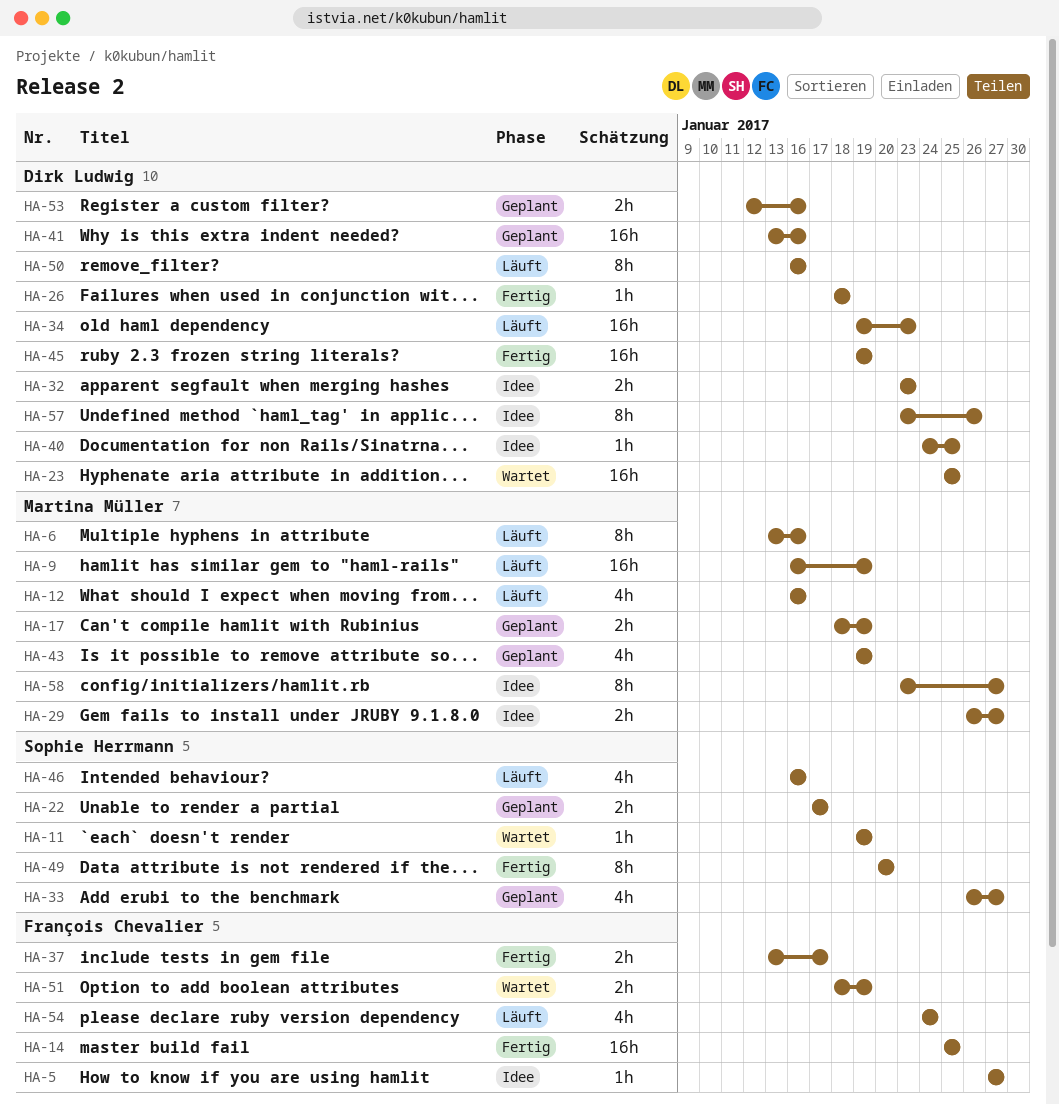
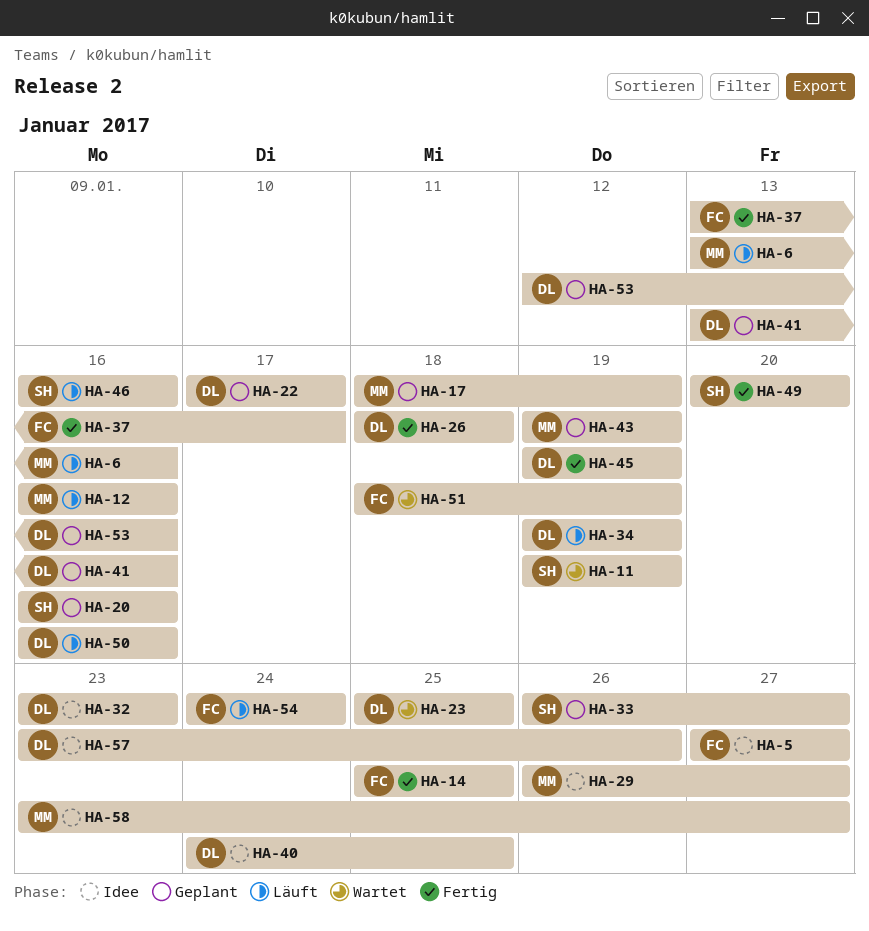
HA-9: present -> none
HA-20: none -> present
HA-22, owner: Sophie Herrmann -> Dirk Ludwig
HA-34, due: Jan 23 -> Jan 19

